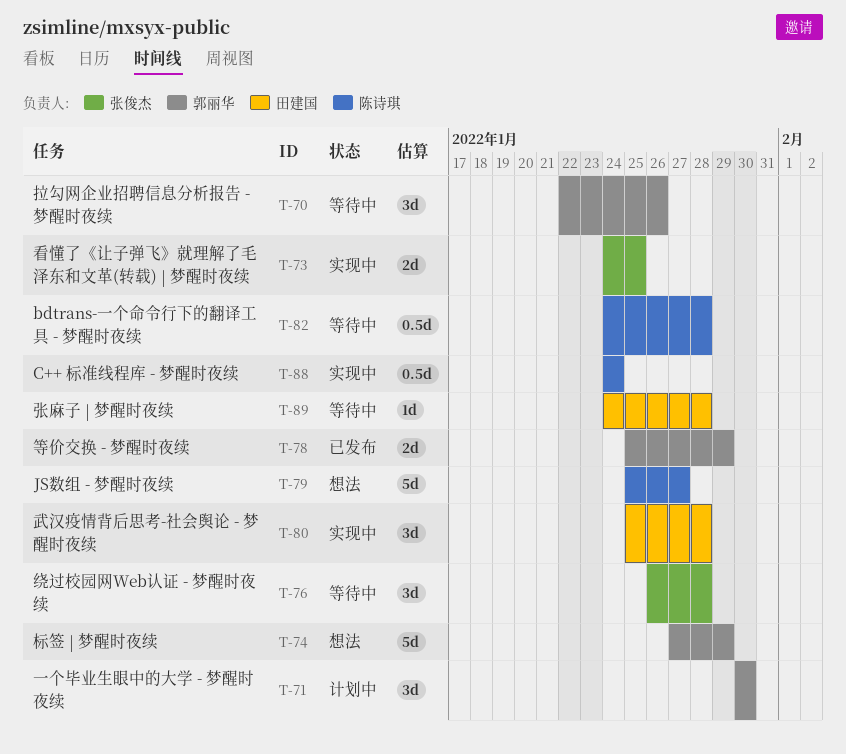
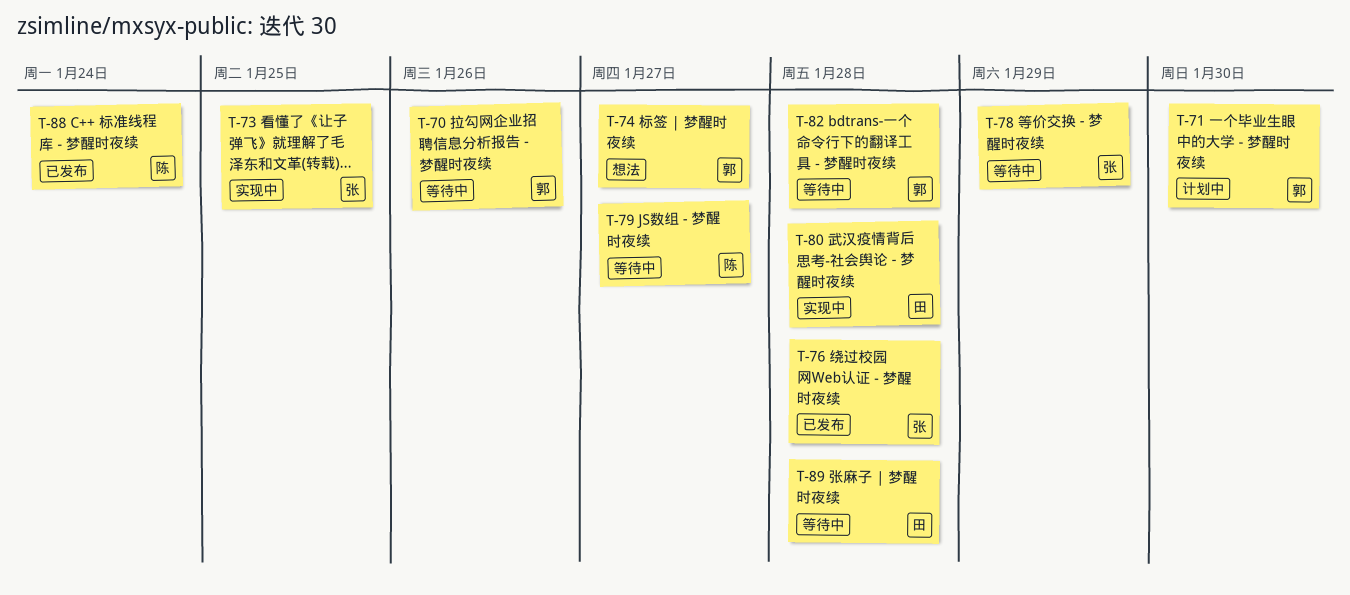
T-74, due: Jan 29 -> Jan 27
T-76, status: 等待中 -> 已发布
T-78, status: 已发布 -> 等待中
T-78, owner: 郭丽华 -> 张俊杰
T-79, status: 想法 -> 等待中
T-82, owner: 陈诗琪 -> 郭丽华
T-88, status: 实现中 -> 已发布

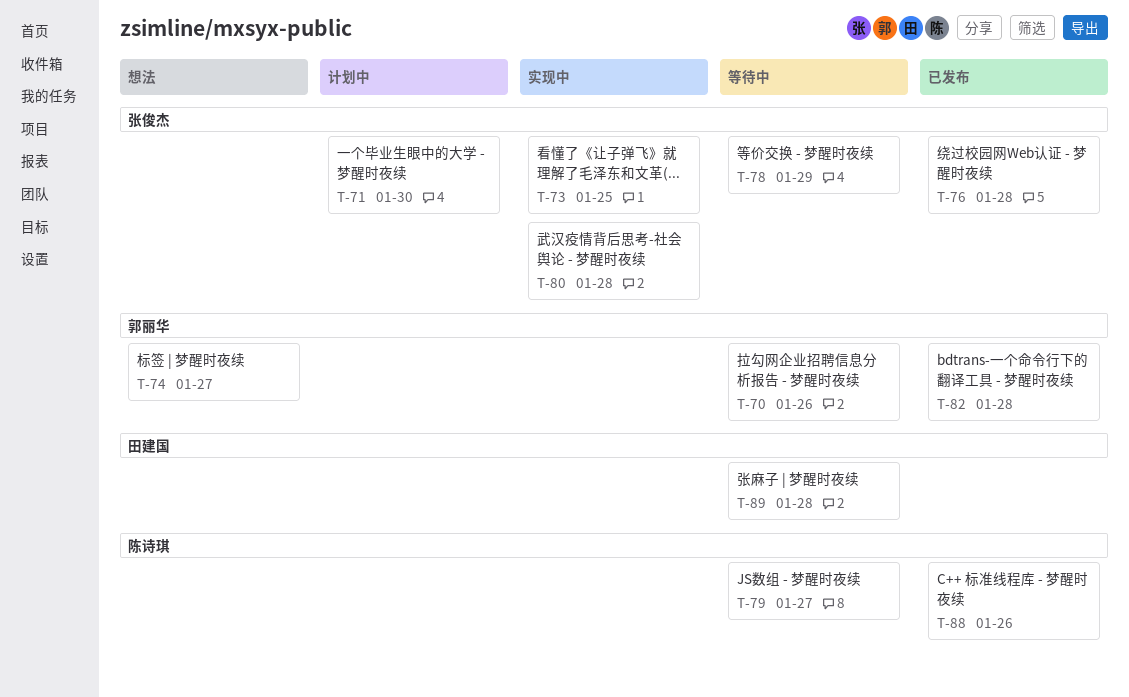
T-71, owner: 郭丽华 -> 张俊杰
T-80, owner: 田建国 -> 张俊杰
T-82, status: 等待中 -> 已发布
T-88, due: Jan 24 -> Jan 26

